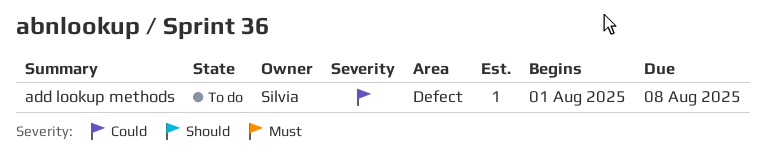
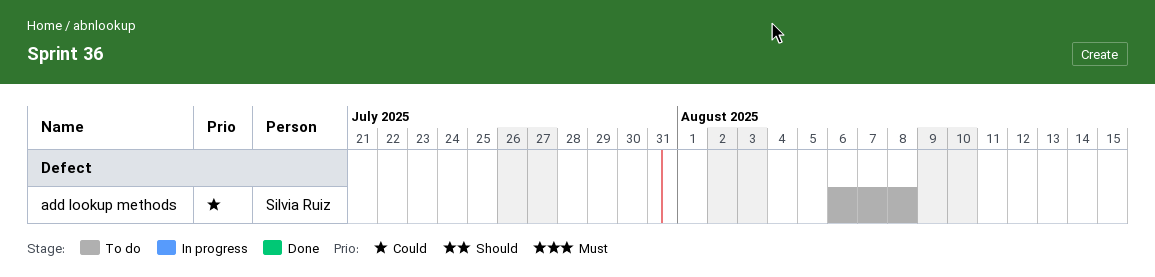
add lookup methods, start: Aug 1 -> Aug 6

